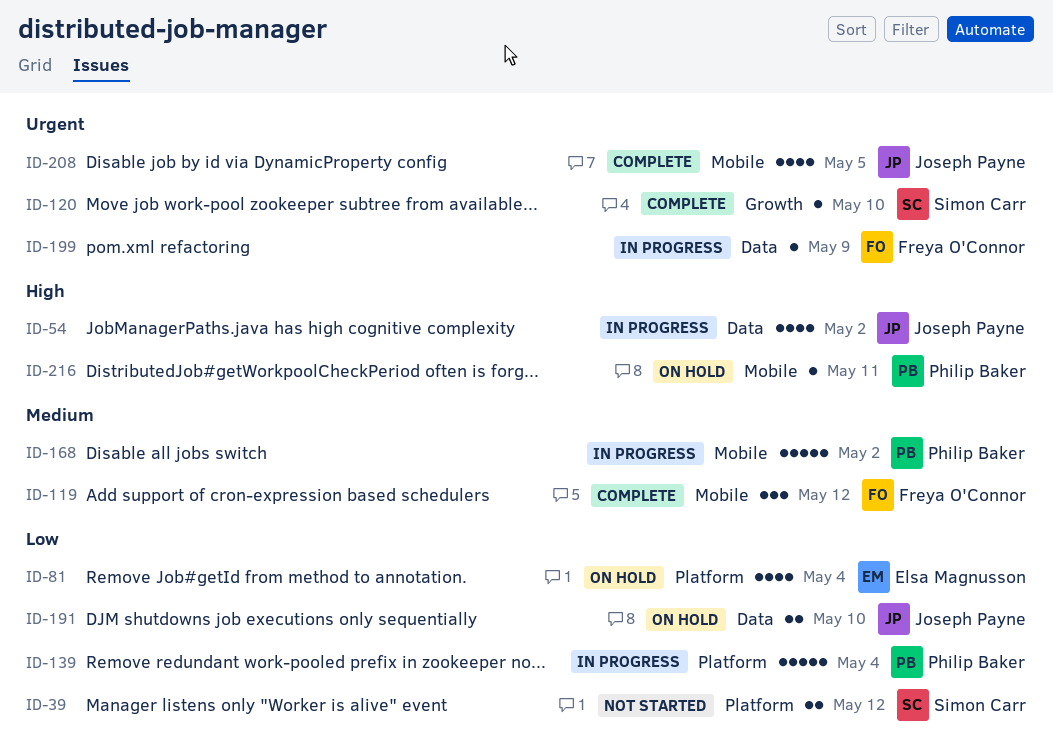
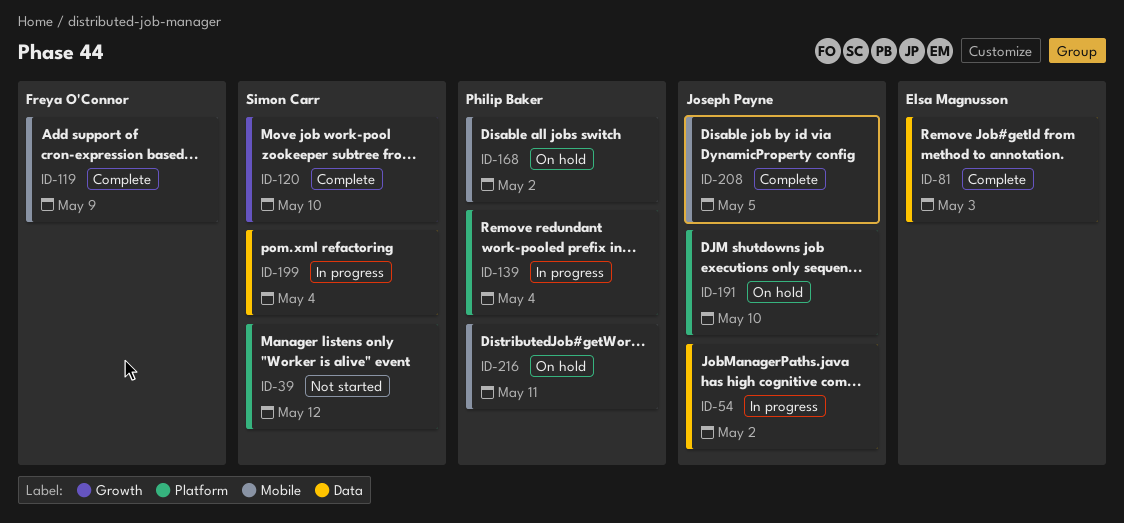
ID-81, status: On hold -> Complete
ID-81, label: Platform -> Data
ID-81, due: May 4 -> May 3
ID-119, due: May 12 -> May 9
ID-168, status: In progress -> On hold
ID-191, label: Data -> Platform
ID-199, owner: Freya O'Connor -> Simon Carr
ID-199, due: May 9 -> May 4

